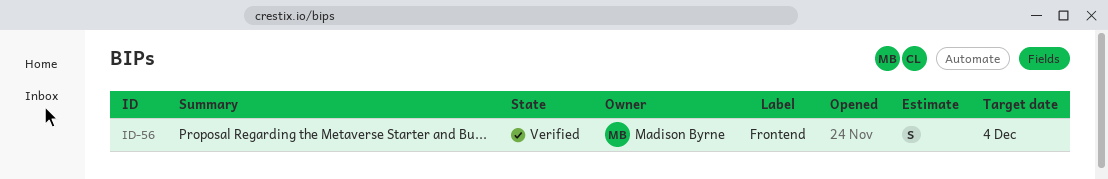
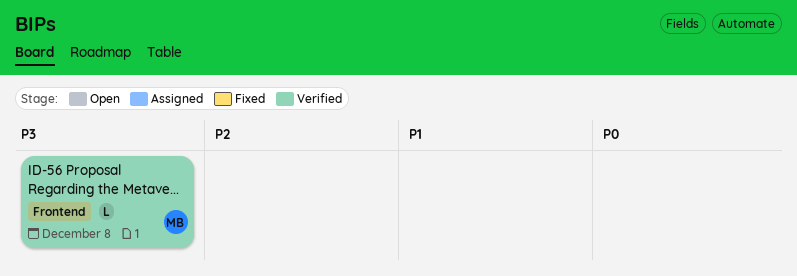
ID-56, estimate: S -> L
ID-56, due: Dec 4 -> Dec 8

